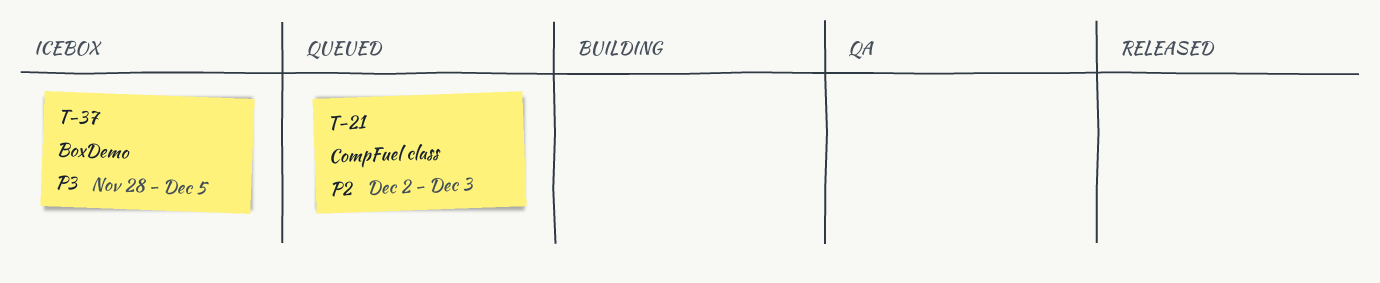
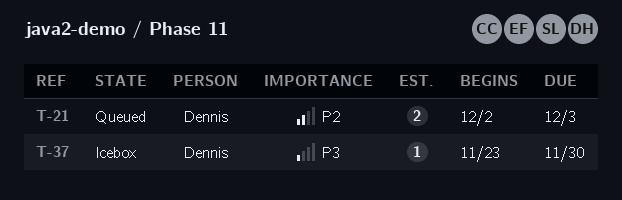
T-37, start: Nov 28 -> Nov 23
T-37, due: Dec 5 -> Nov 30

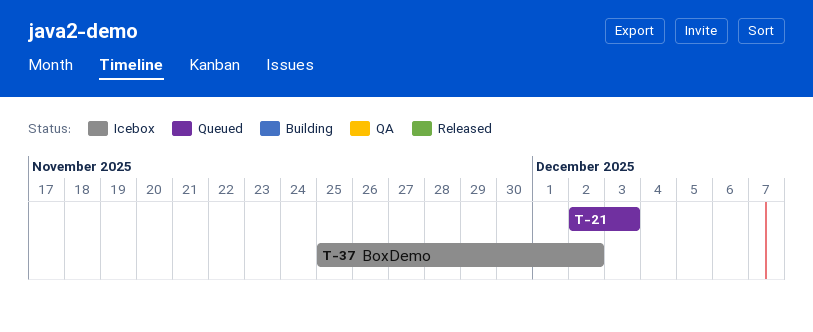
T-37, start: Nov 23 -> Nov 25
T-37, due: Nov 30 -> Dec 2

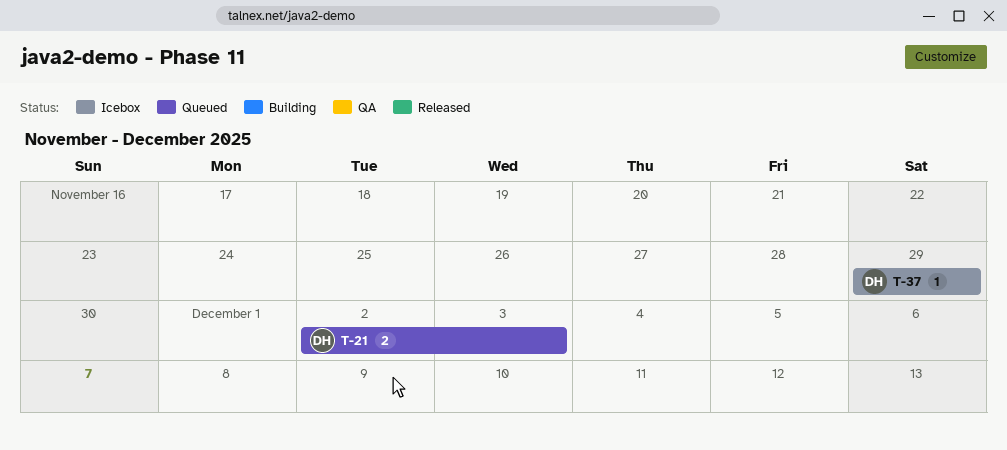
T-37, start: Nov 25 -> Nov 29
T-37, due: Dec 2 -> Nov 29

